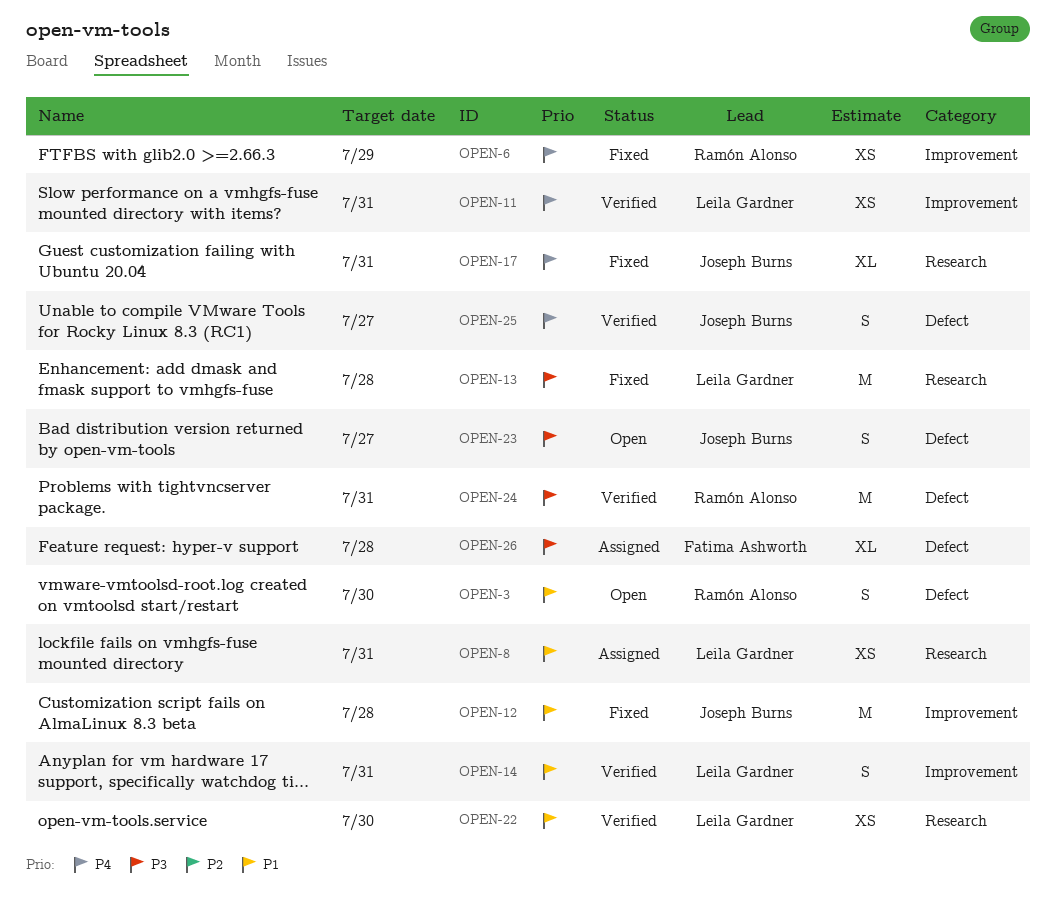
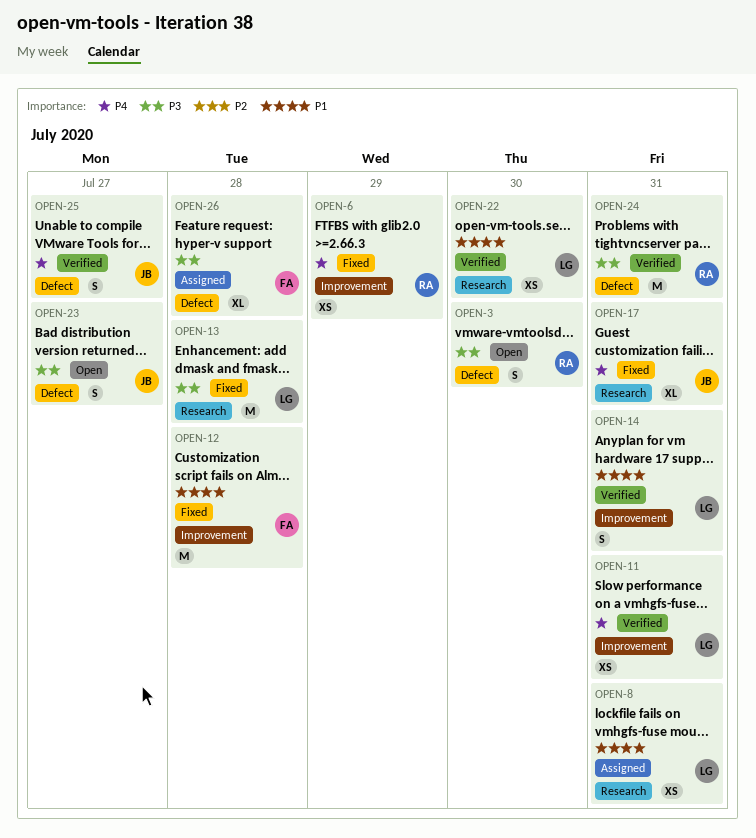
OPEN-3, priority: P1 -> P3
OPEN-12, owner: Joseph Burns -> Fatima Ashworth

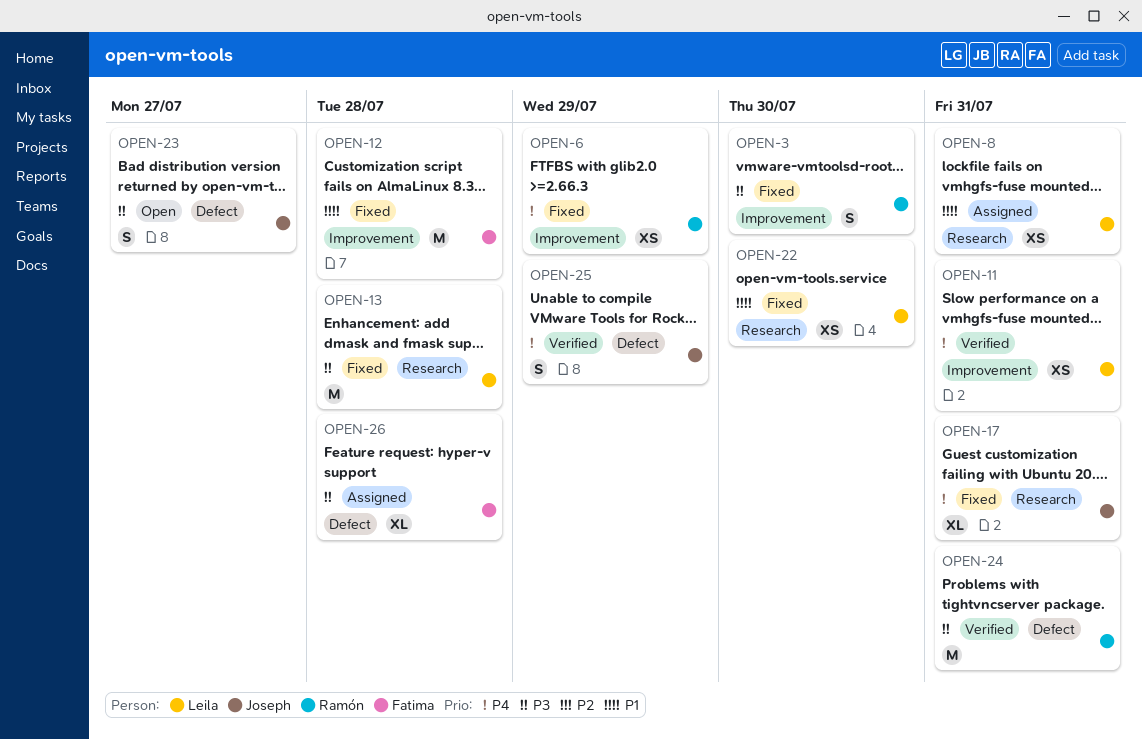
OPEN-3, status: Open -> Fixed
OPEN-3, label: Defect -> Improvement
OPEN-14: present -> none
OPEN-22, status: Verified -> Fixed
OPEN-25, due: Jul 27 -> Jul 29

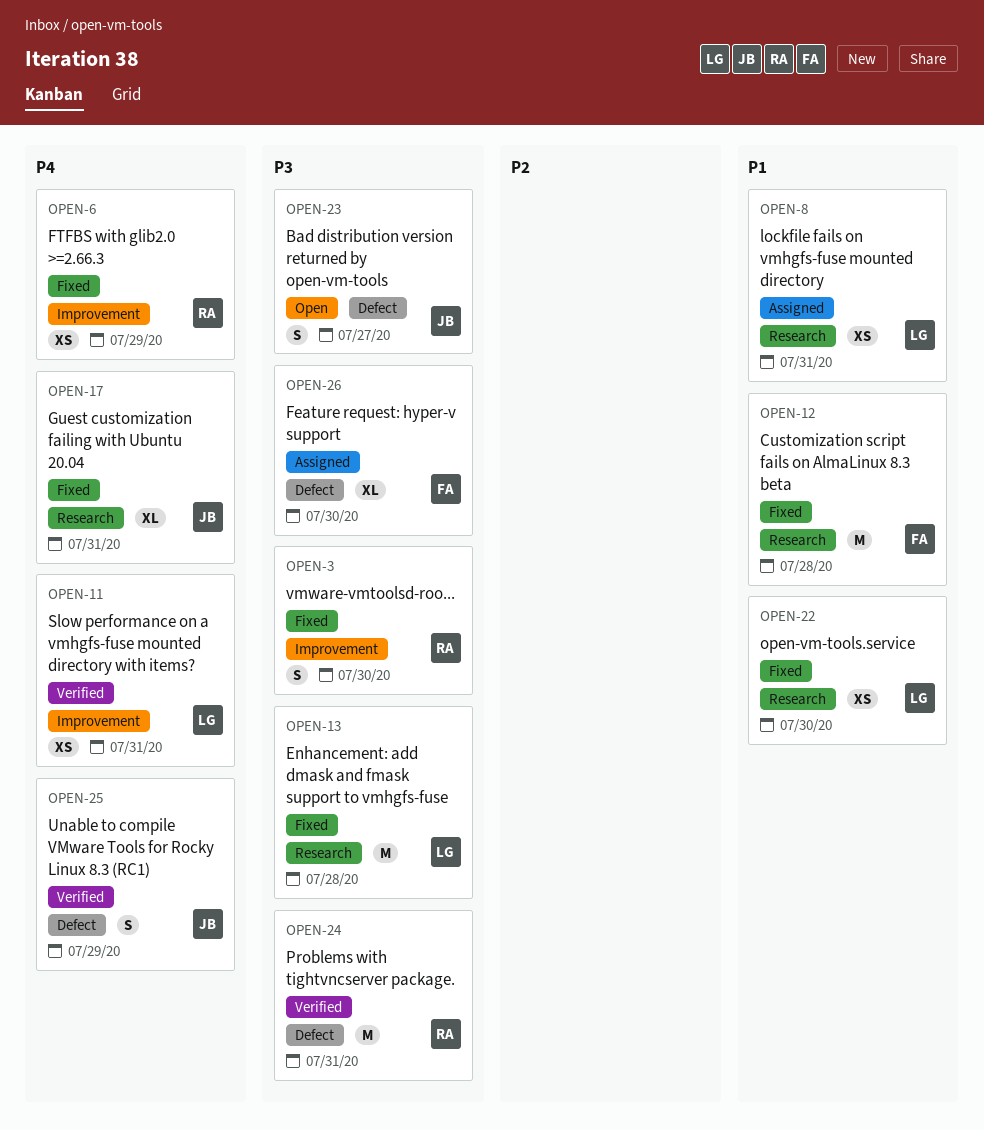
OPEN-12, label: Improvement -> Research
OPEN-26, due: Jul 28 -> Jul 30

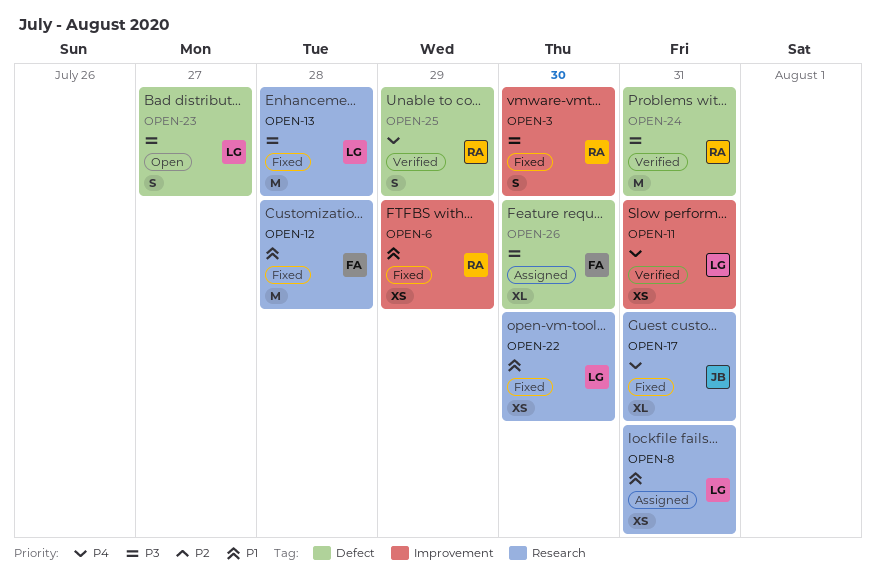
OPEN-6, priority: P4 -> P1
OPEN-23, owner: JB -> LG
OPEN-25, owner: JB -> RA

